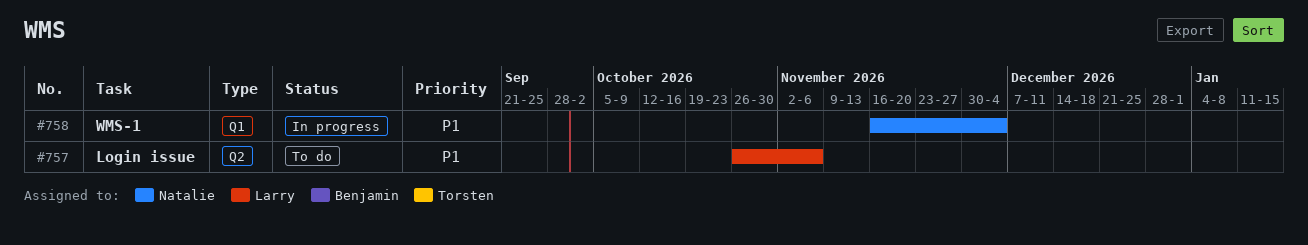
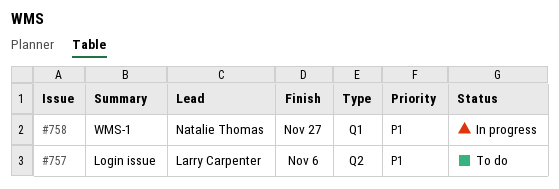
#758, due: Dec 4 -> Nov 27

